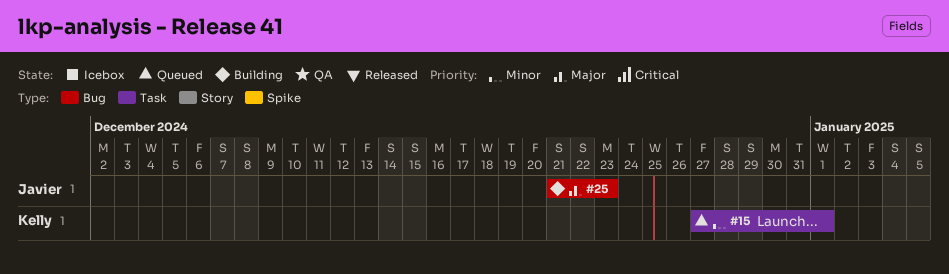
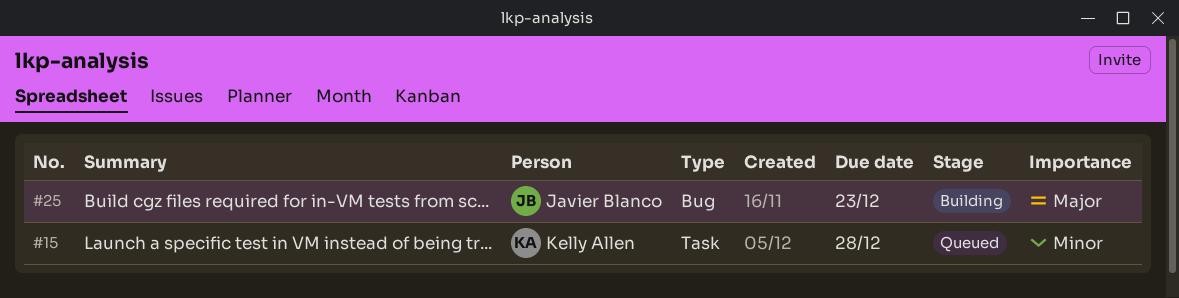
#15, due: Jan 1 -> Dec 28

